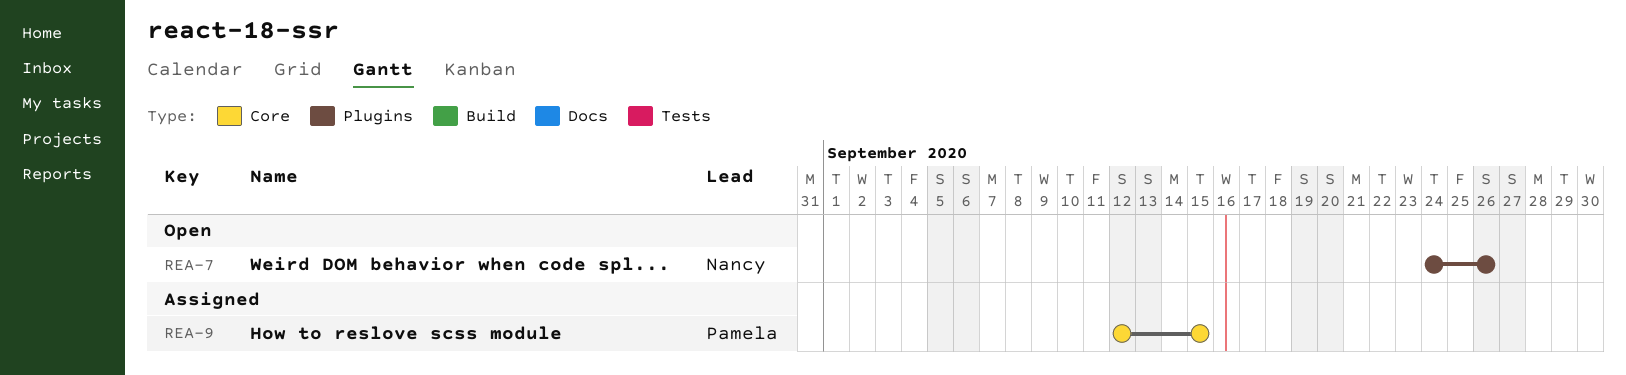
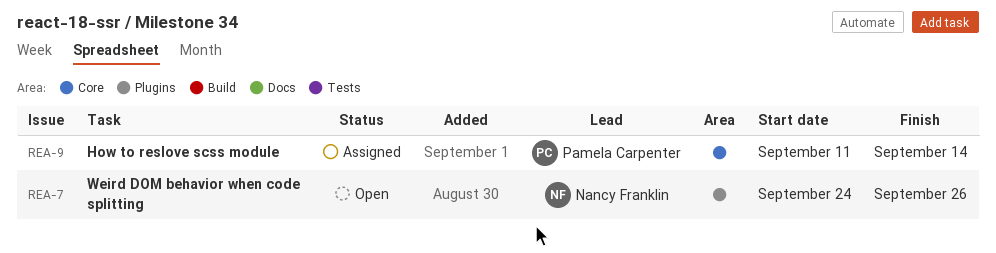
REA-9, start: Sep 12 -> Sep 11
REA-9, due: Sep 15 -> Sep 14

